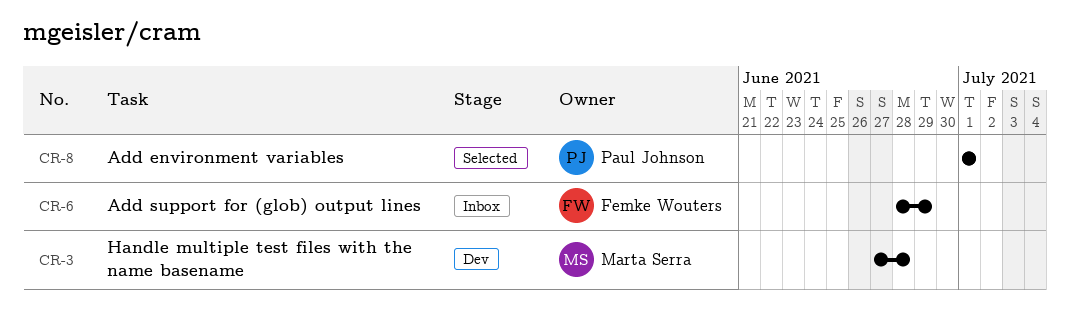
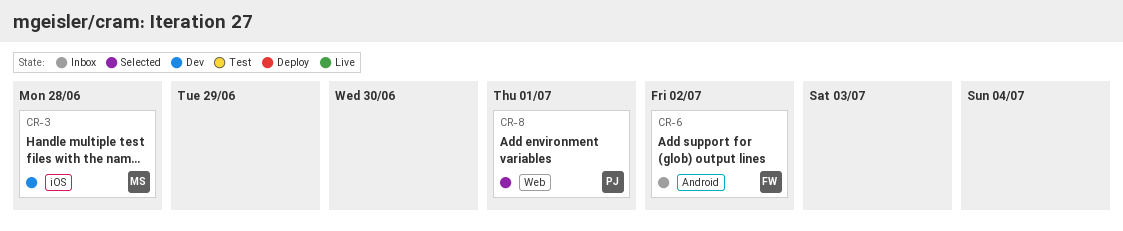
CR-6, due: Jun 29 -> Jul 2

